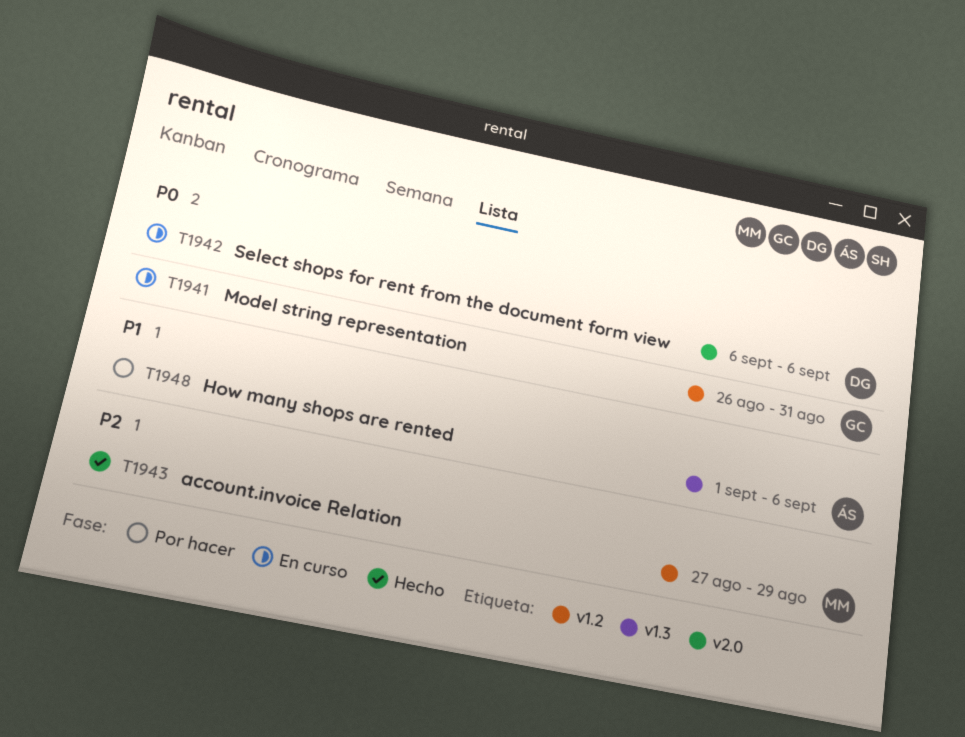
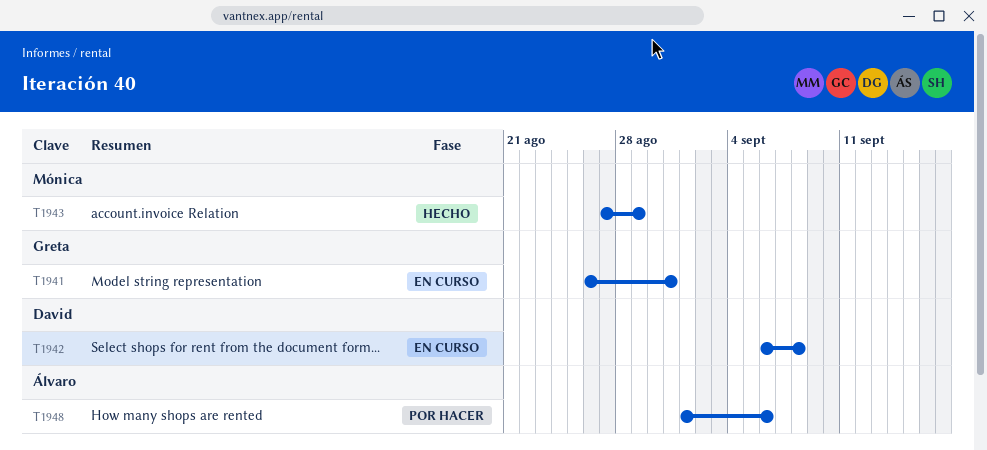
T1942, due: Sep 6 -> Sep 8

